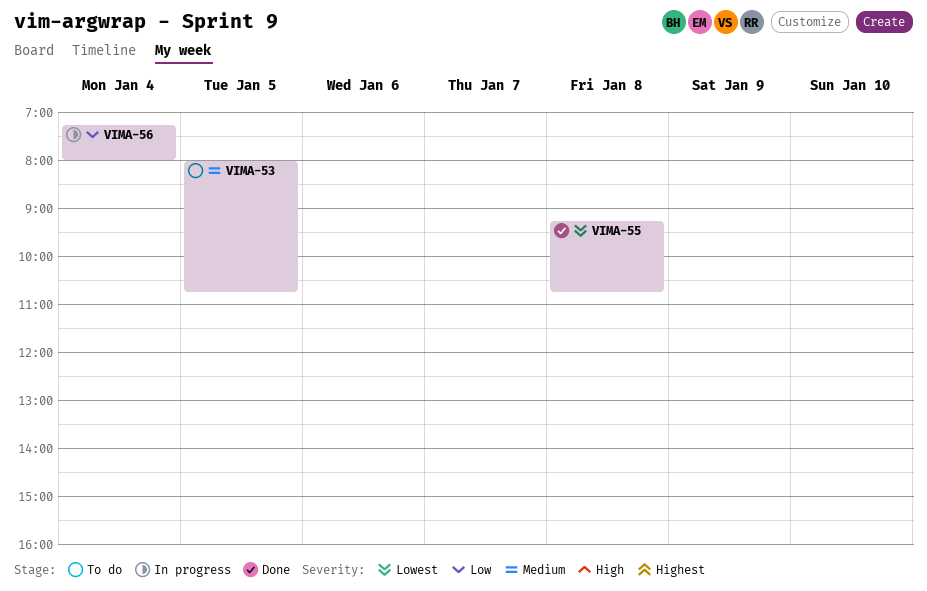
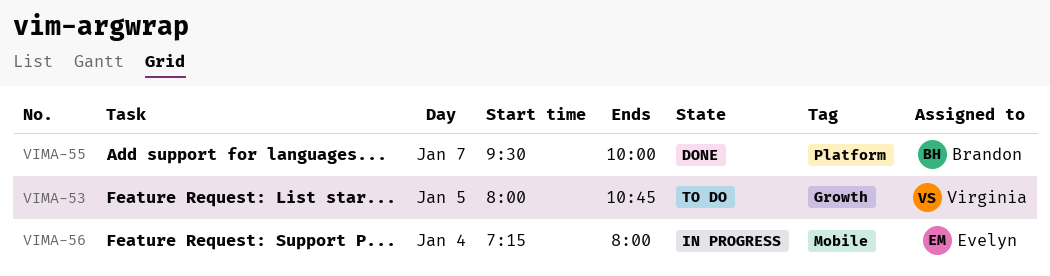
VIMA-55, day: Jan 8 -> Jan 7
VIMA-55, begins: 09:15 -> 09:30
VIMA-55, ends: 10:45 -> 10:00

